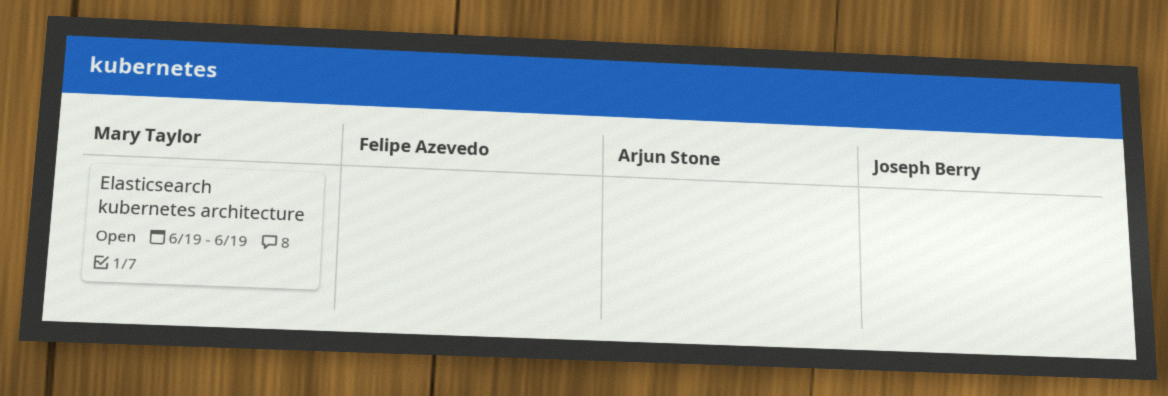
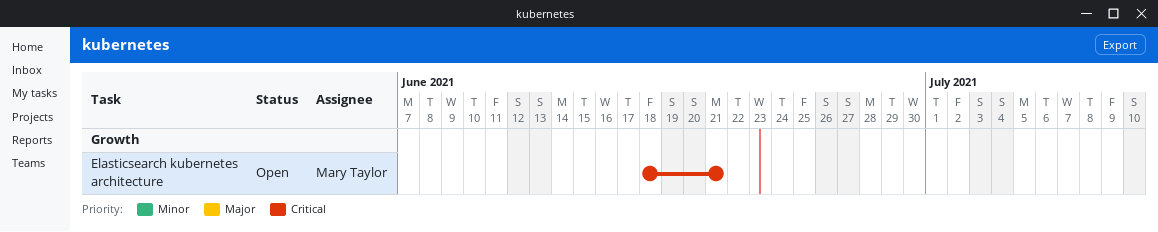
Elasticsearch kubernetes architecture, start: Jun 19 -> Jun 18
Elasticsearch kubernetes architecture, due: Jun 19 -> Jun 21

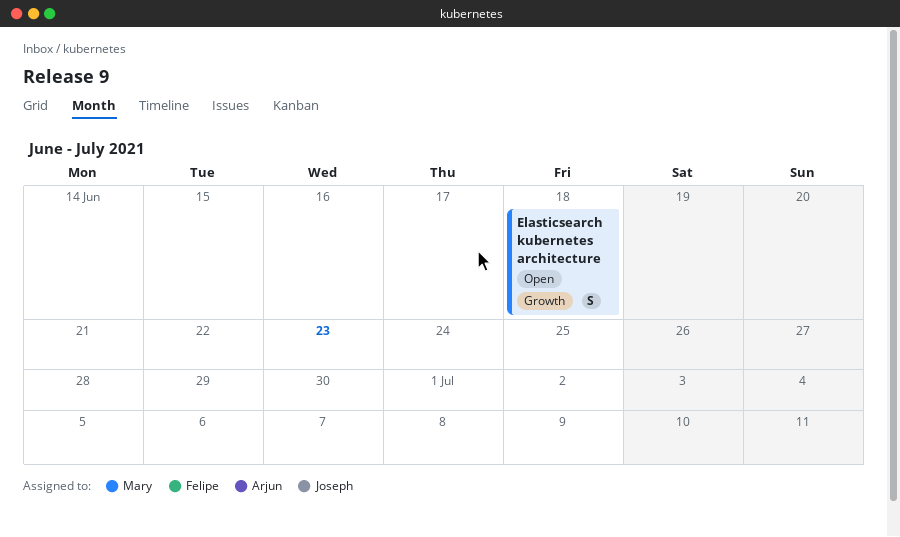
Elasticsearch kubernetes architecture, due: Jun 21 -> Jun 18

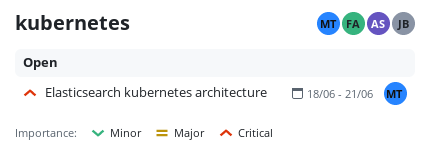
Elasticsearch kubernetes architecture, due: Jun 18 -> Jun 21

